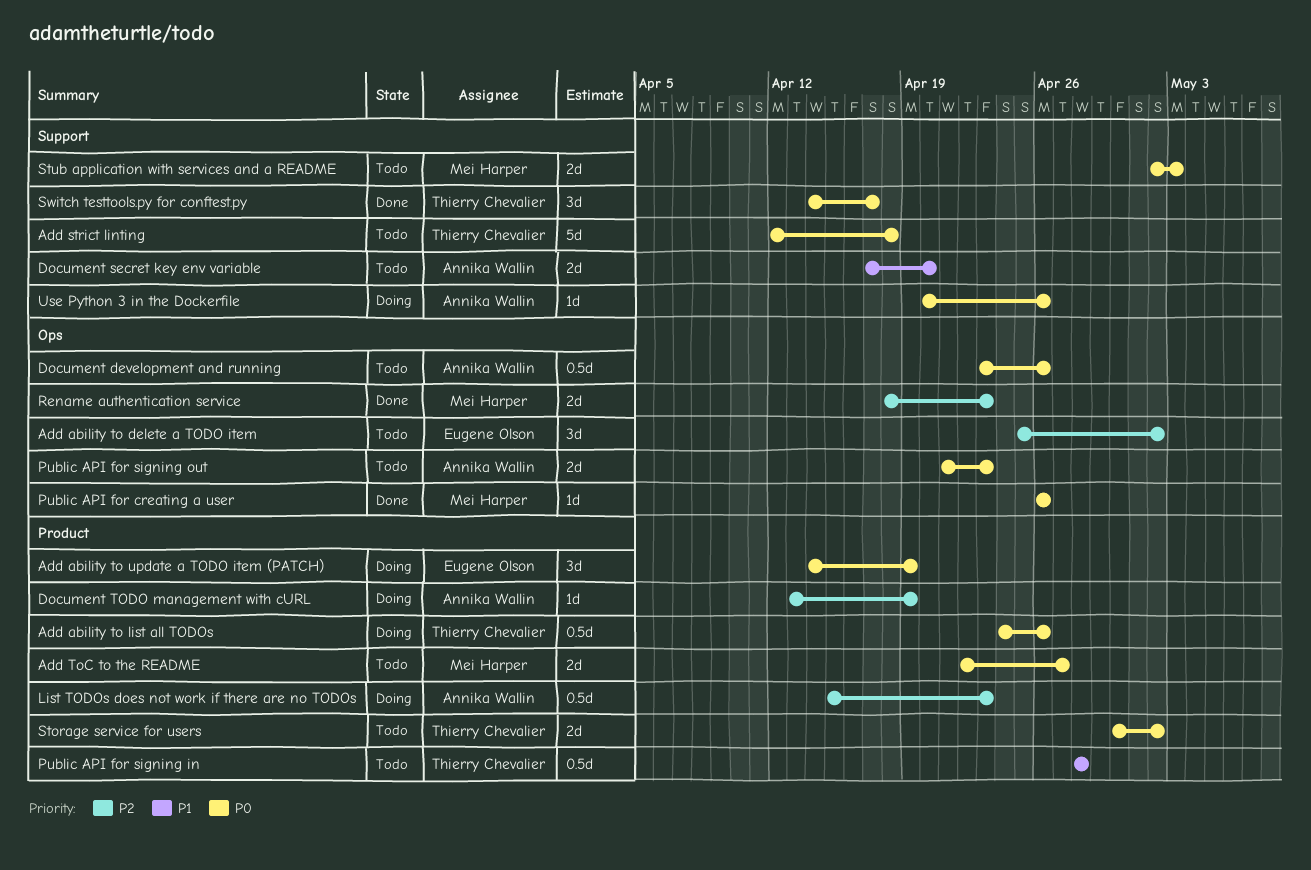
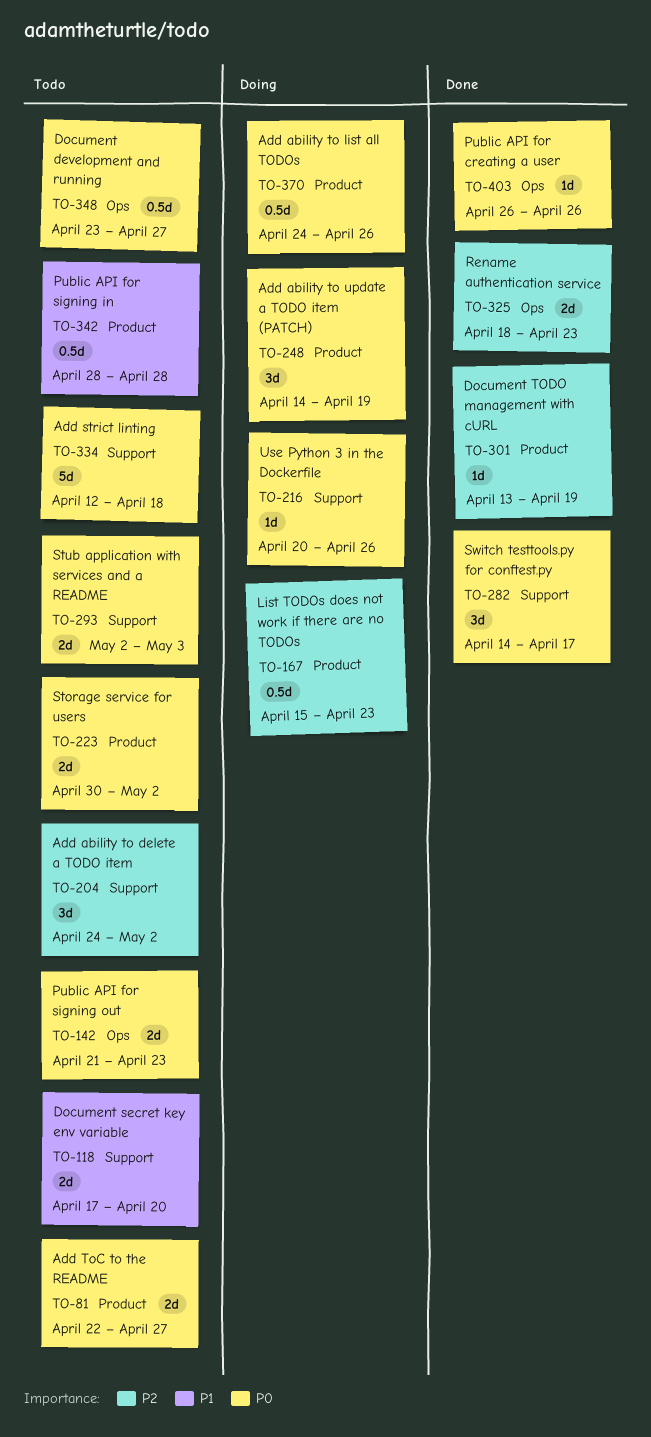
Add ability to delete a TODO item, label: Ops -> Support
Add ability to delete a TODO item, start: Apr 25 -> Apr 24
Document development and running, due: Apr 26 -> Apr 27
Document TODO management with cURL, status: Doing -> Done

